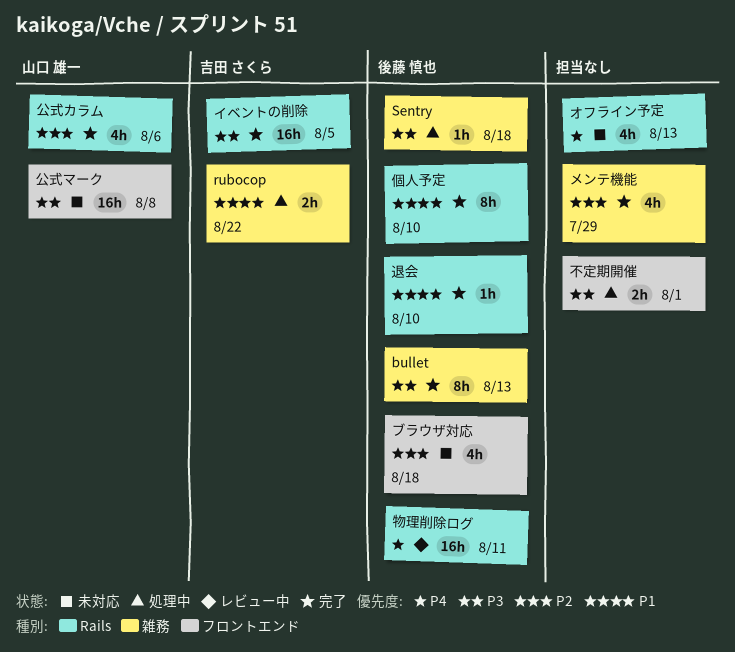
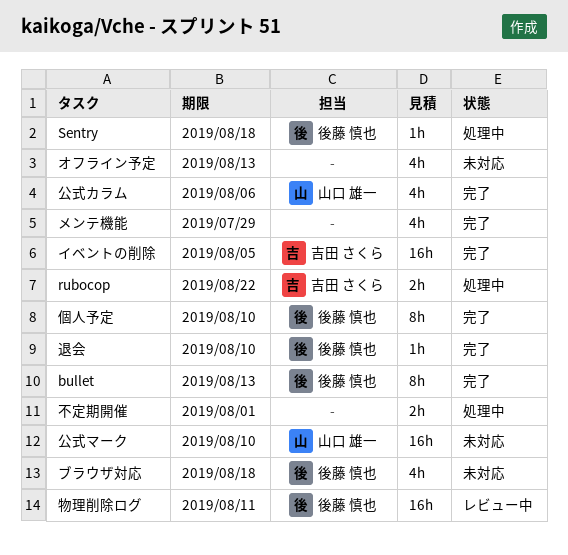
公式マーク, due: Aug 8 -> Aug 10

